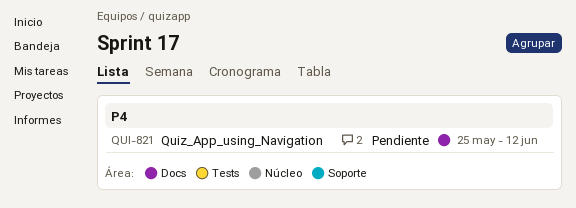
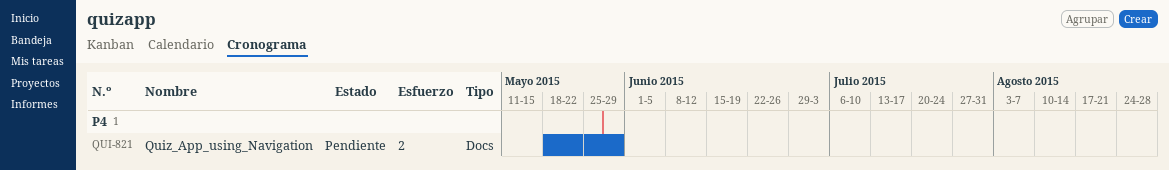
QUI-821, start: May 25 -> May 18
QUI-821, due: Jun 12 -> May 29

